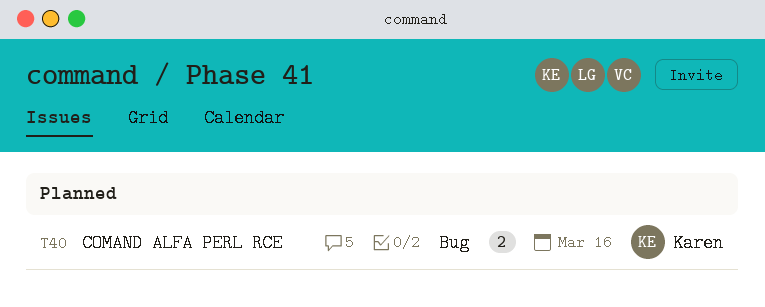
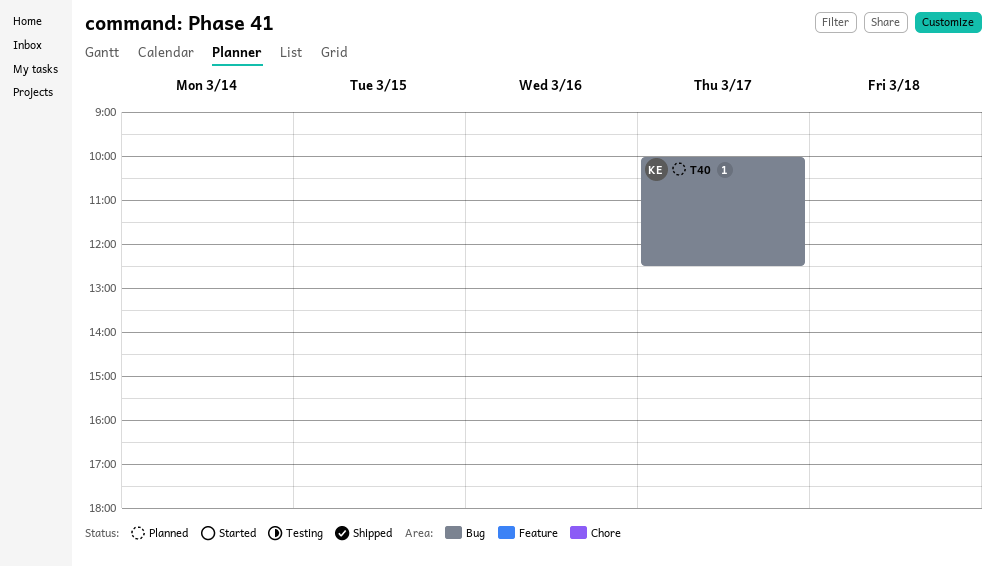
T40, estimate: 2 -> 1
T40, day: Mar 16 -> Mar 17

